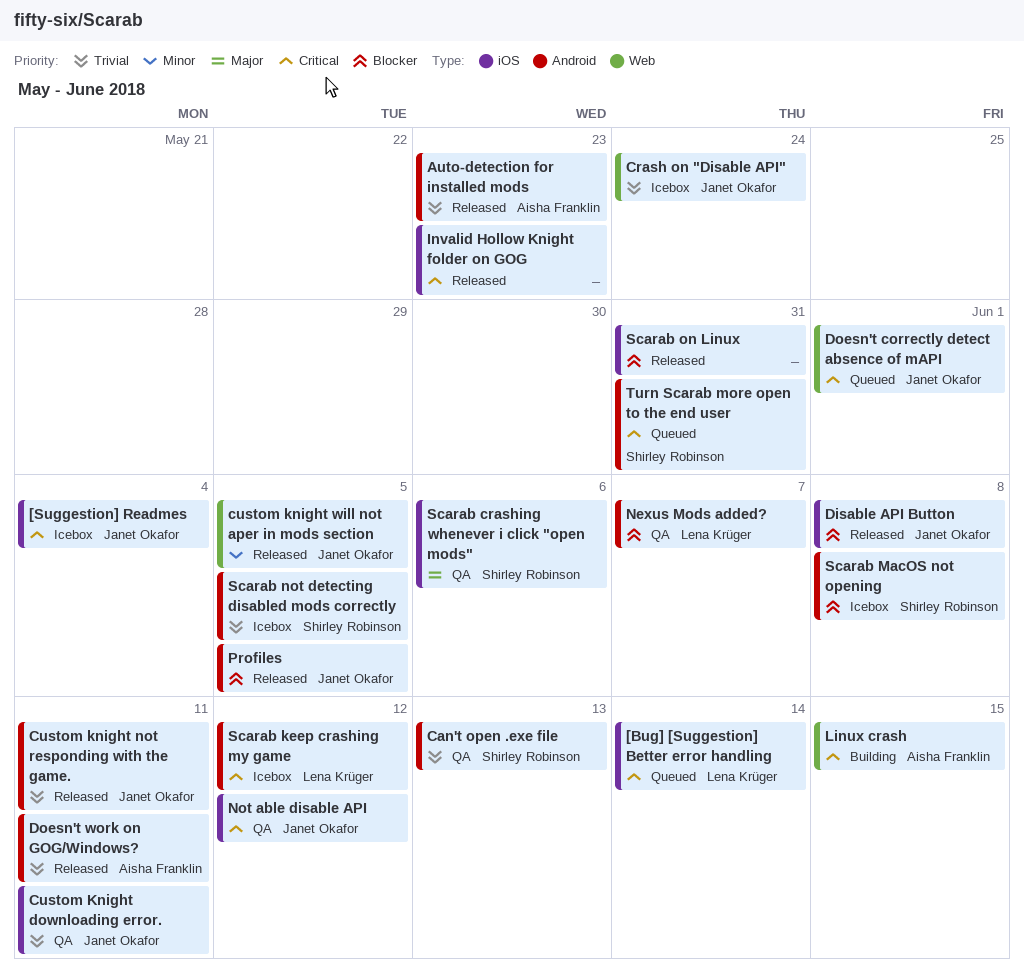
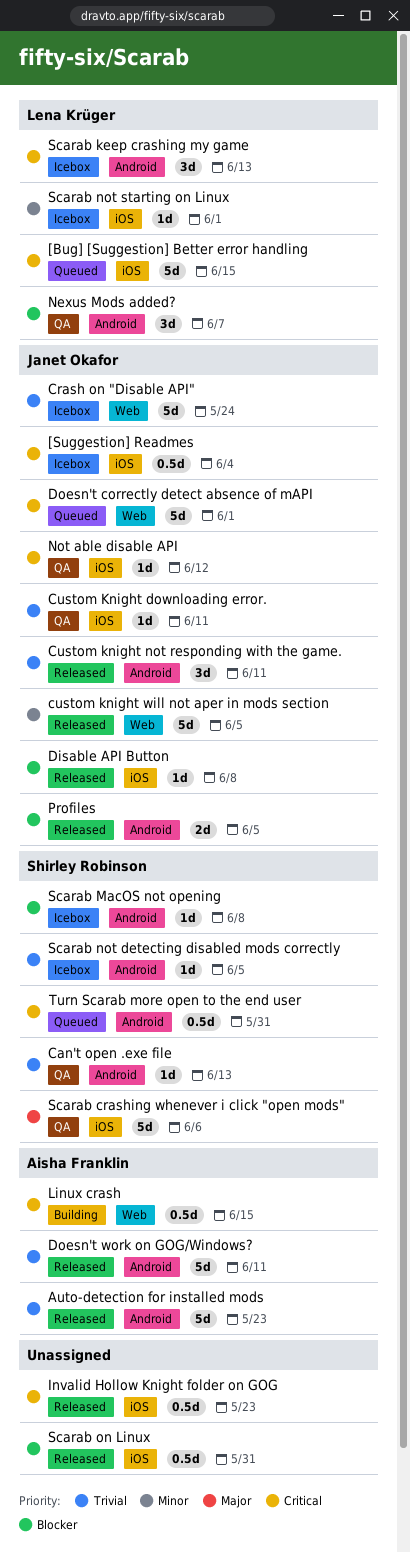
[Bug] [Suggestion] Better error handling, due: Jun 14 -> Jun 15
Scarab keep crashing my game, due: Jun 12 -> Jun 13
Scarab not starting on Linux: none -> present

